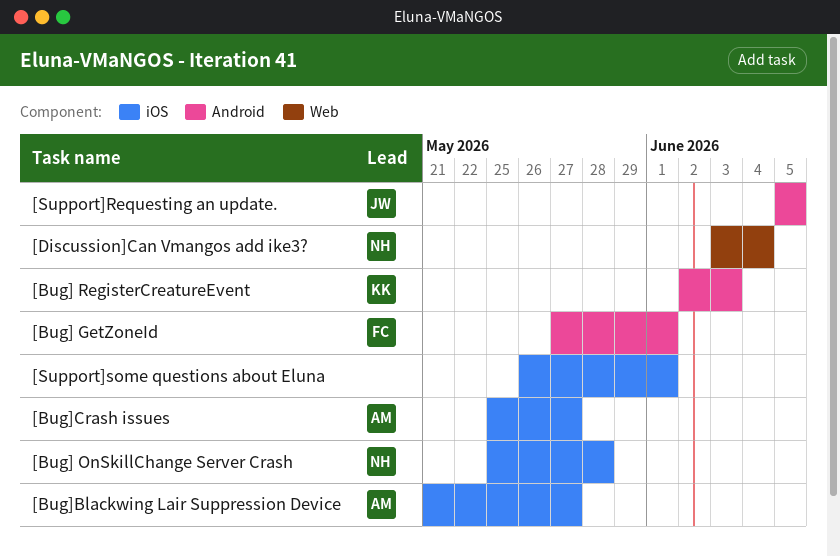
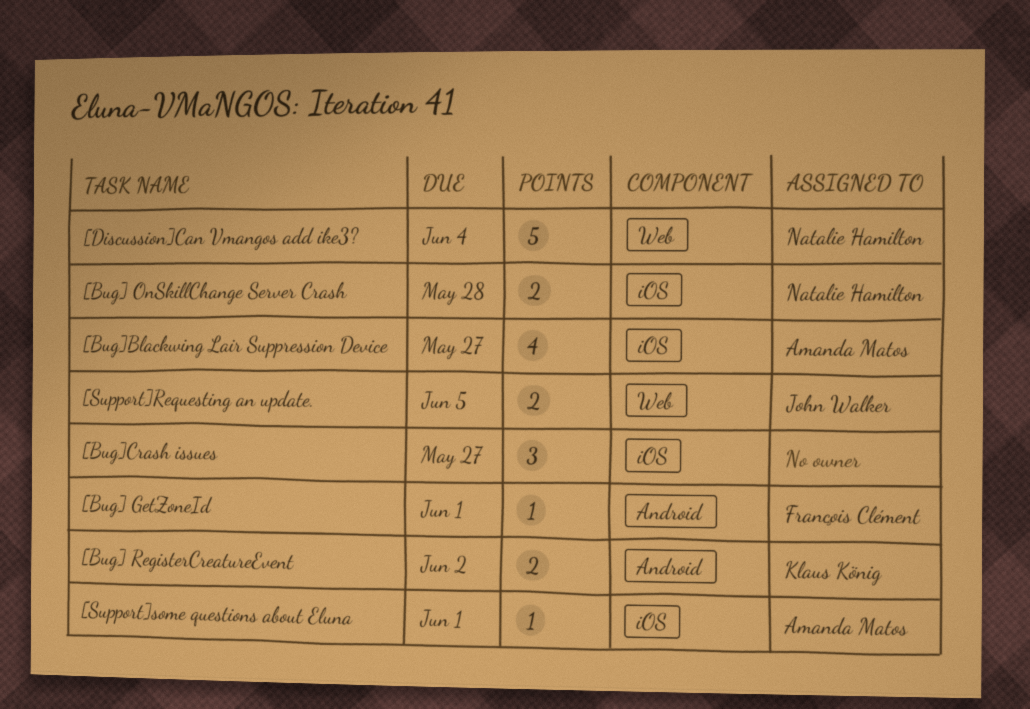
[Bug] RegisterCreatureEvent, due: Jun 3 -> Jun 2
[Bug]Crash issues, owner: Amanda Matos -> none
[Support]Requesting an update., label: Android -> Web
[Support]some questions about Eluna, owner: none -> Amanda Matos

